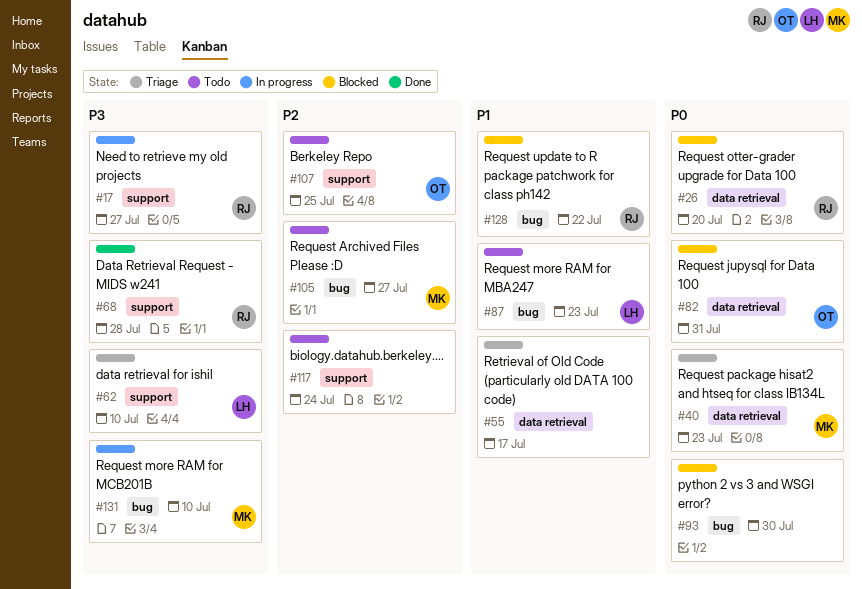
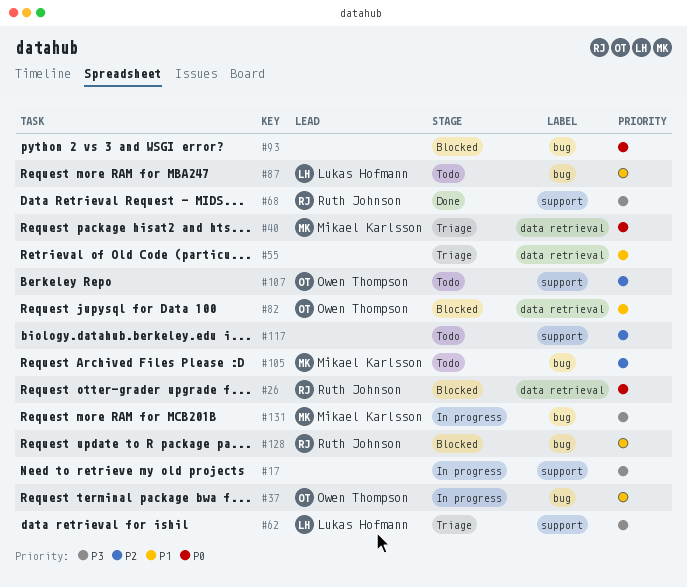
#17, owner: Ruth Johnson -> none
#37: none -> present
#82, priority: P0 -> P1

